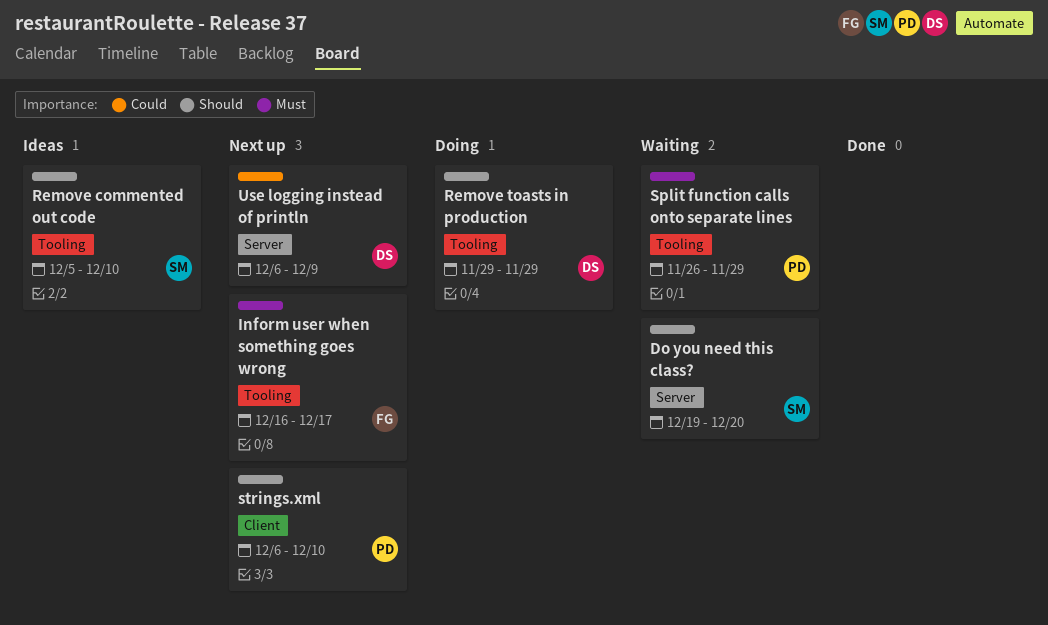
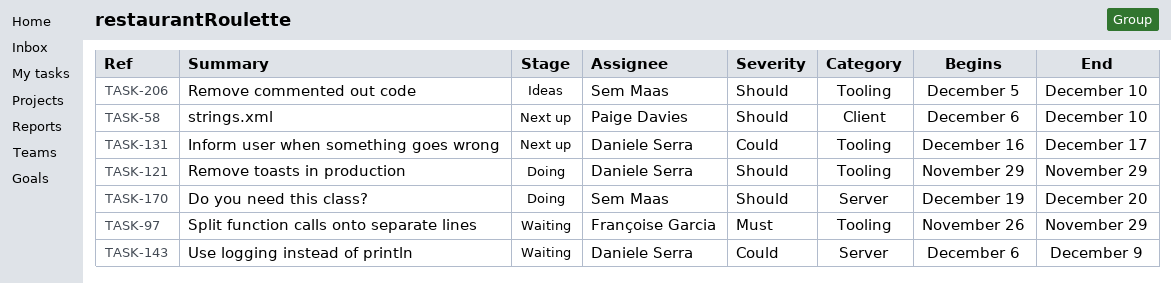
Do you need this class?, status: Waiting -> Doing
Inform user when something goes wrong, owner: Françoise Garcia -> Daniele Serra
Inform user when something goes wrong, priority: Must -> Could
Split function calls onto separate lines, owner: Paige Davies -> Françoise Garcia
Use logging instead of println, status: Next up -> Waiting

